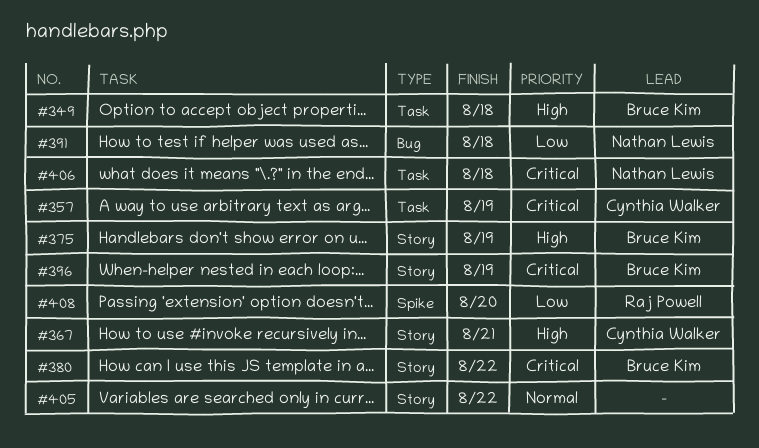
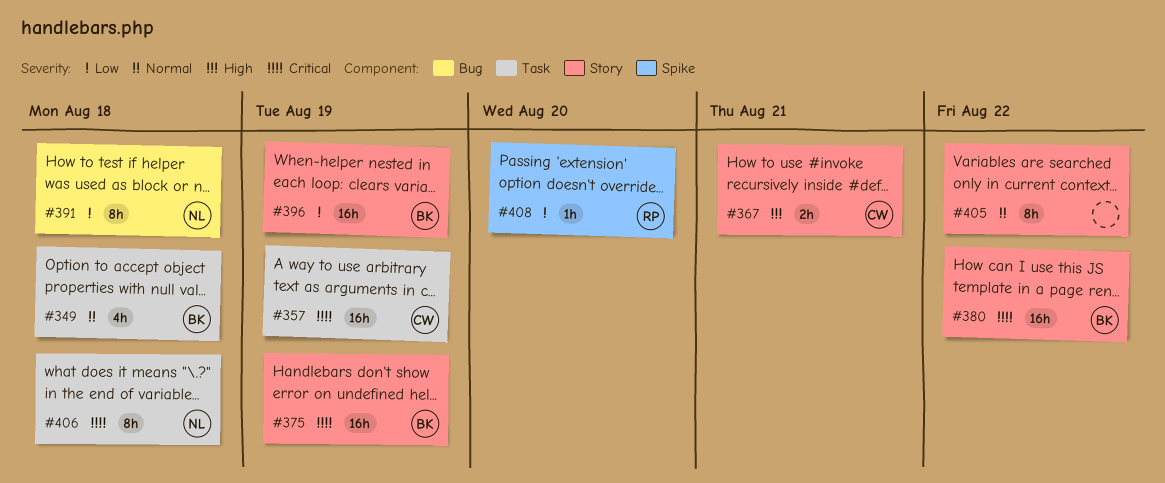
#349, priority: High -> Normal
#375, priority: High -> Critical
#396, priority: Critical -> Low

